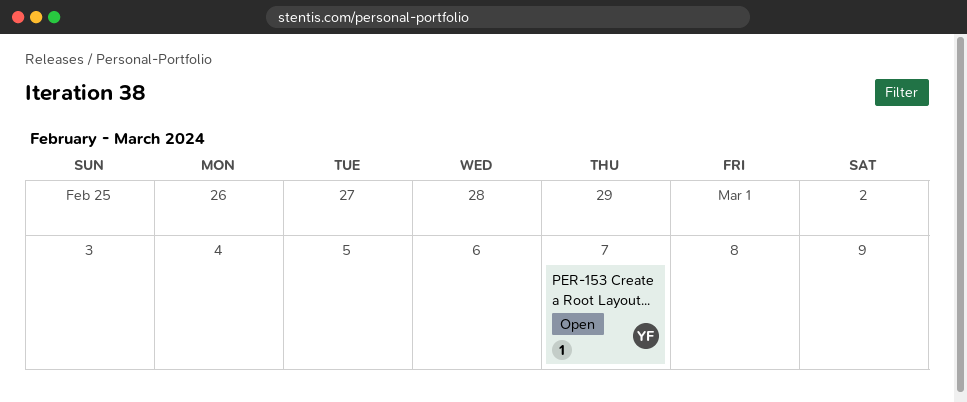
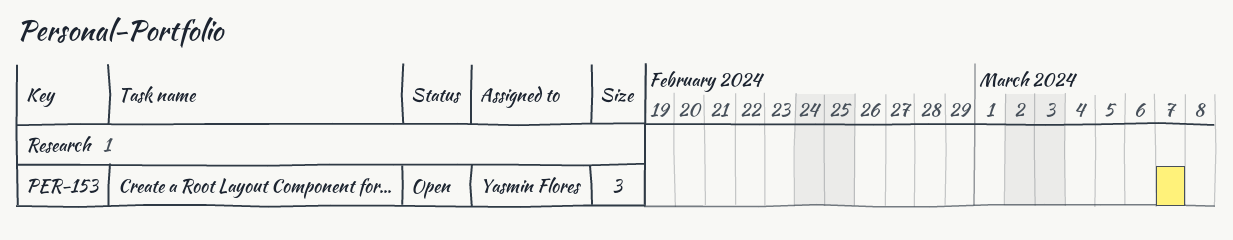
PER-153, estimate: 1 -> 3

